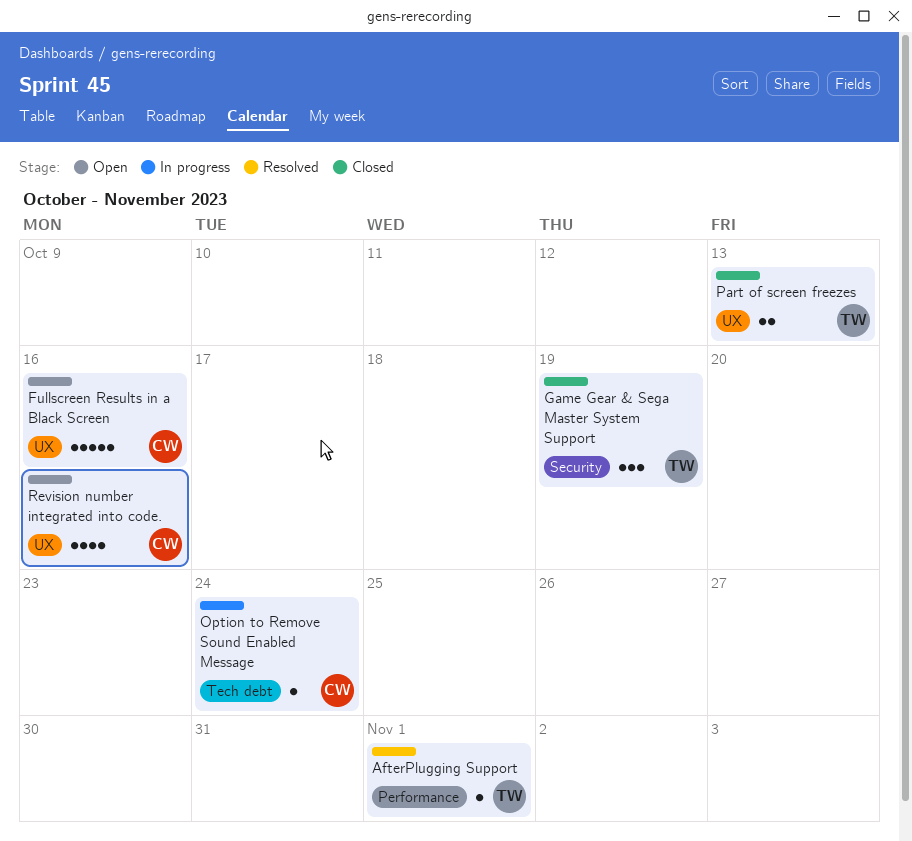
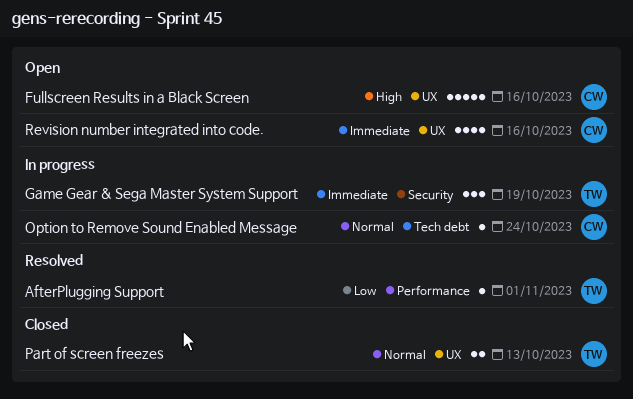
Game Gear & Sega Master System Support, status: Closed -> In progress

